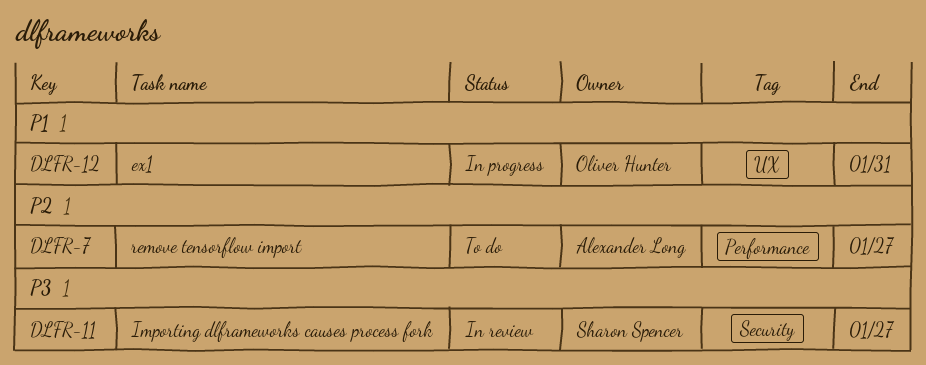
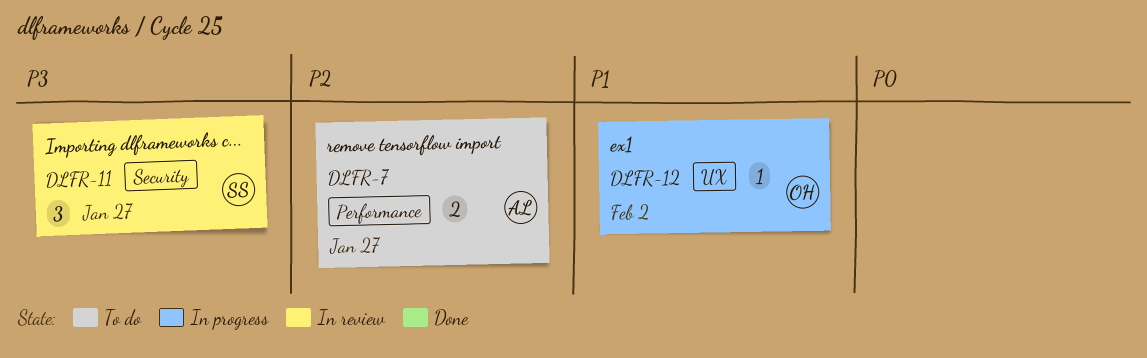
DLFR-12, due: Jan 31 -> Feb 2

